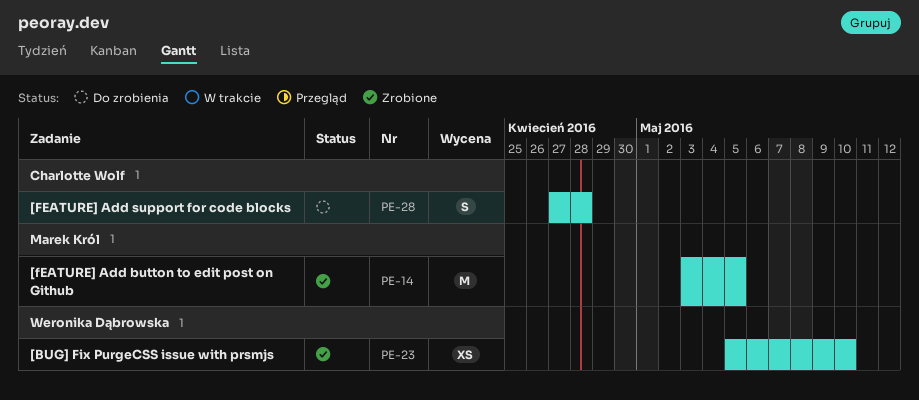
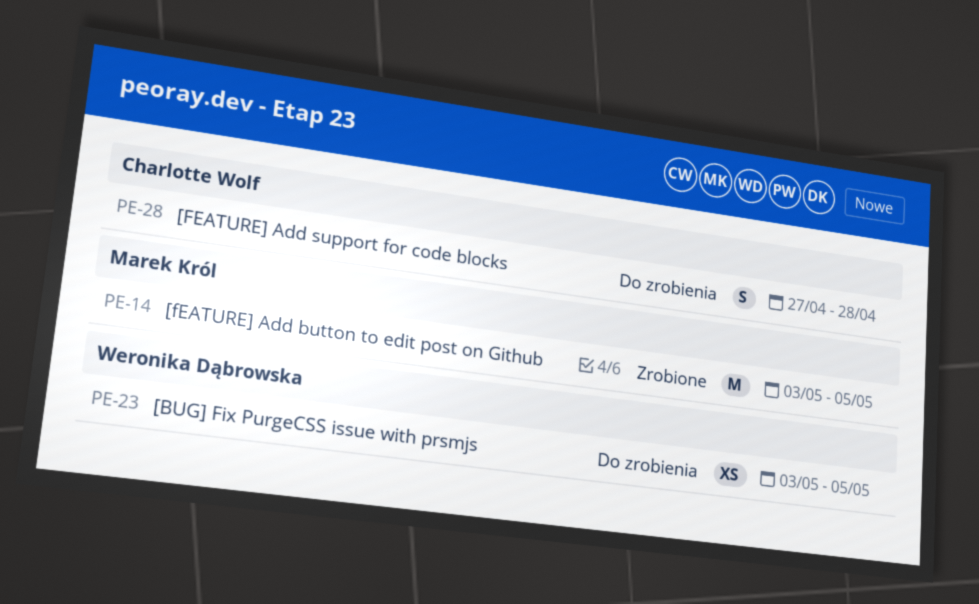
PE-23, status: Zrobione -> Do zrobienia
PE-23, start: May 5 -> May 3
PE-23, due: May 10 -> May 5

